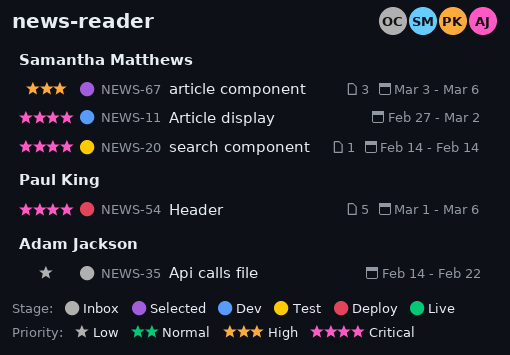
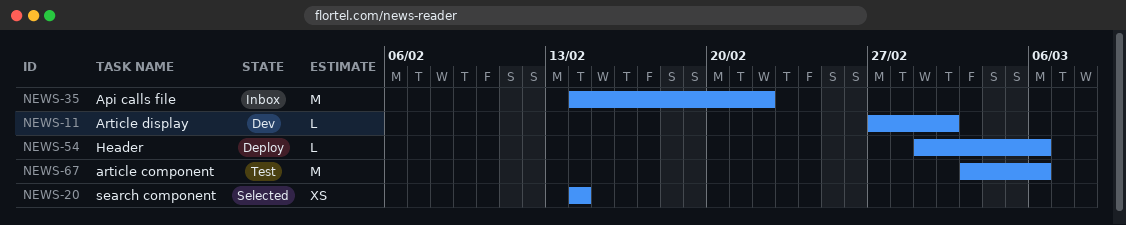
NEWS-20, status: Test -> Selected
NEWS-67, status: Selected -> Test

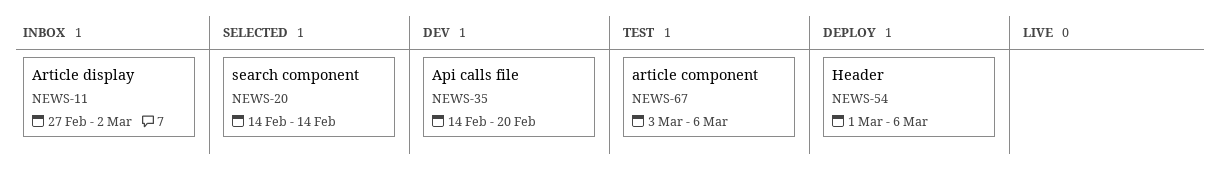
NEWS-11, status: Dev -> Inbox
NEWS-35, status: Inbox -> Dev
NEWS-35, due: Feb 22 -> Feb 20

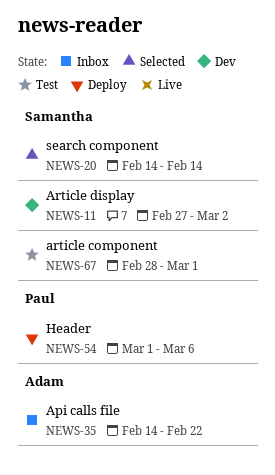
NEWS-11, status: Inbox -> Dev
NEWS-35, status: Dev -> Inbox
NEWS-35, due: Feb 20 -> Feb 22
NEWS-67, start: Mar 3 -> Feb 28
NEWS-67, due: Mar 6 -> Mar 1

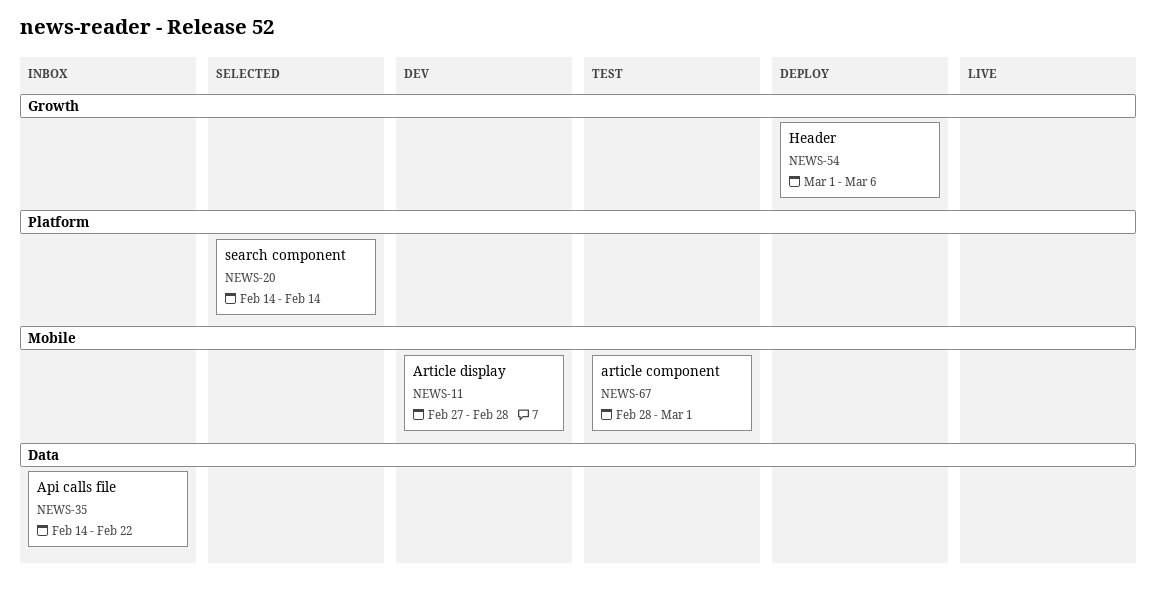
NEWS-11, due: Mar 2 -> Feb 28

